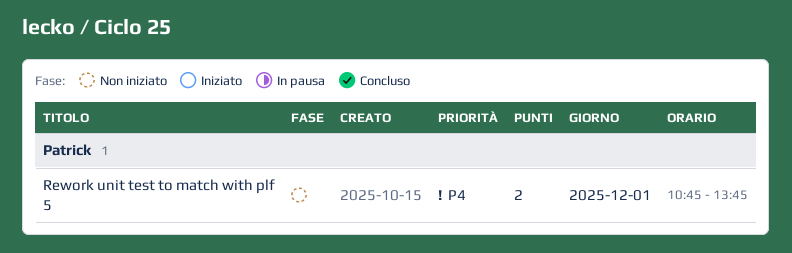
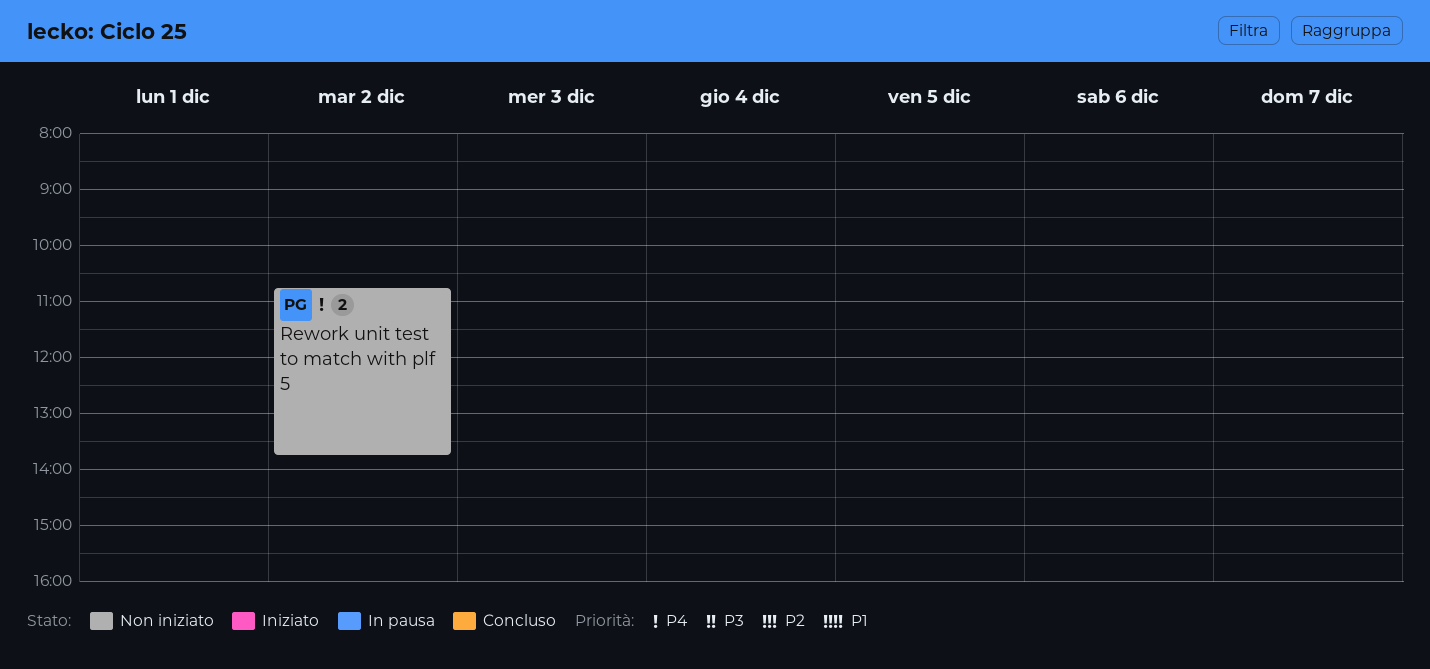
Rework unit test to match with plf 5, day: Dec 1 -> Dec 2

